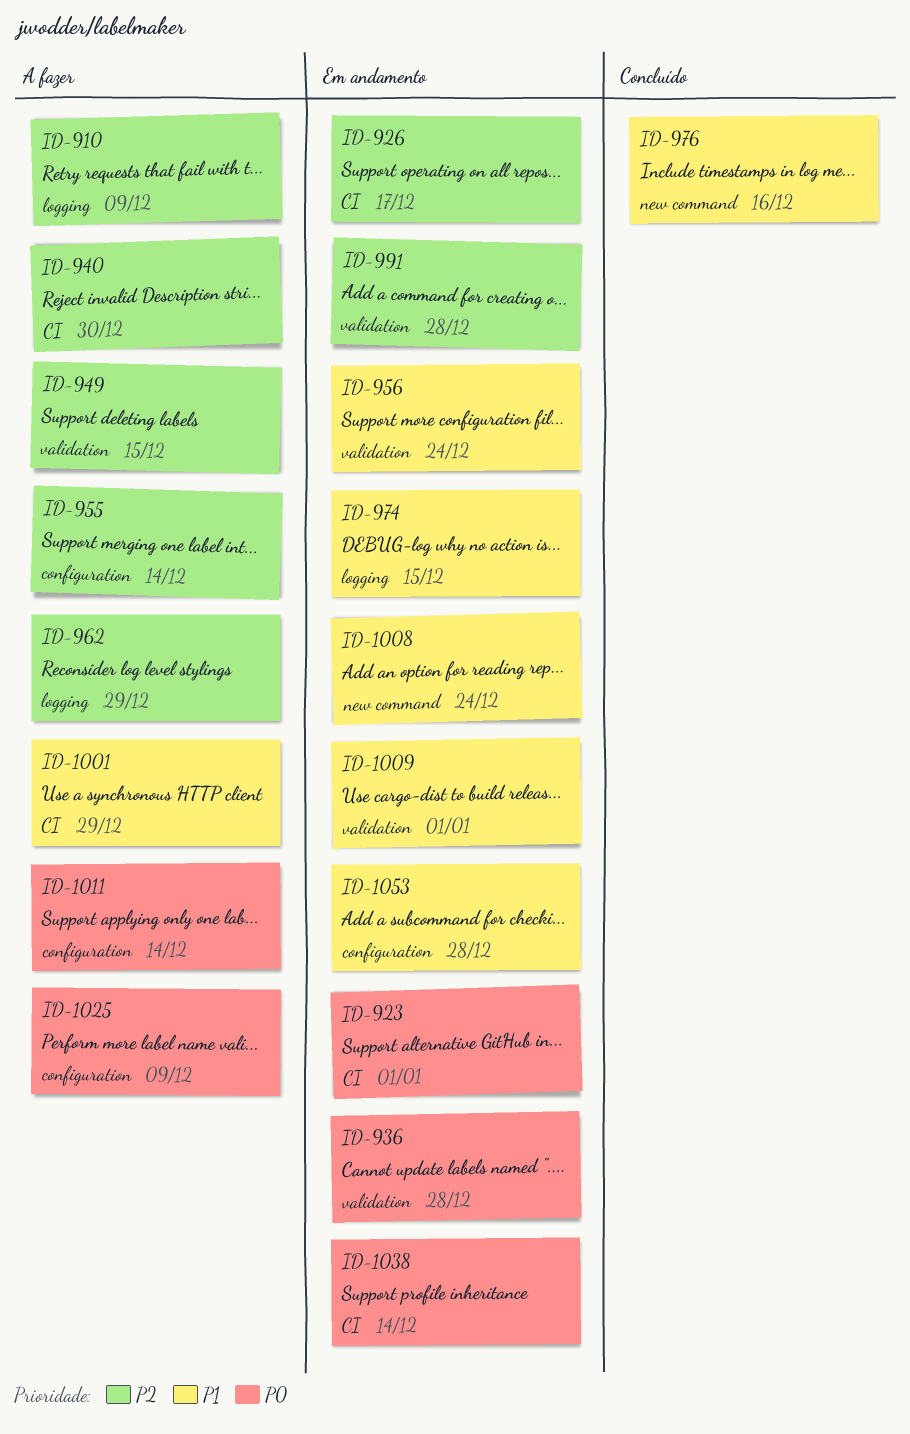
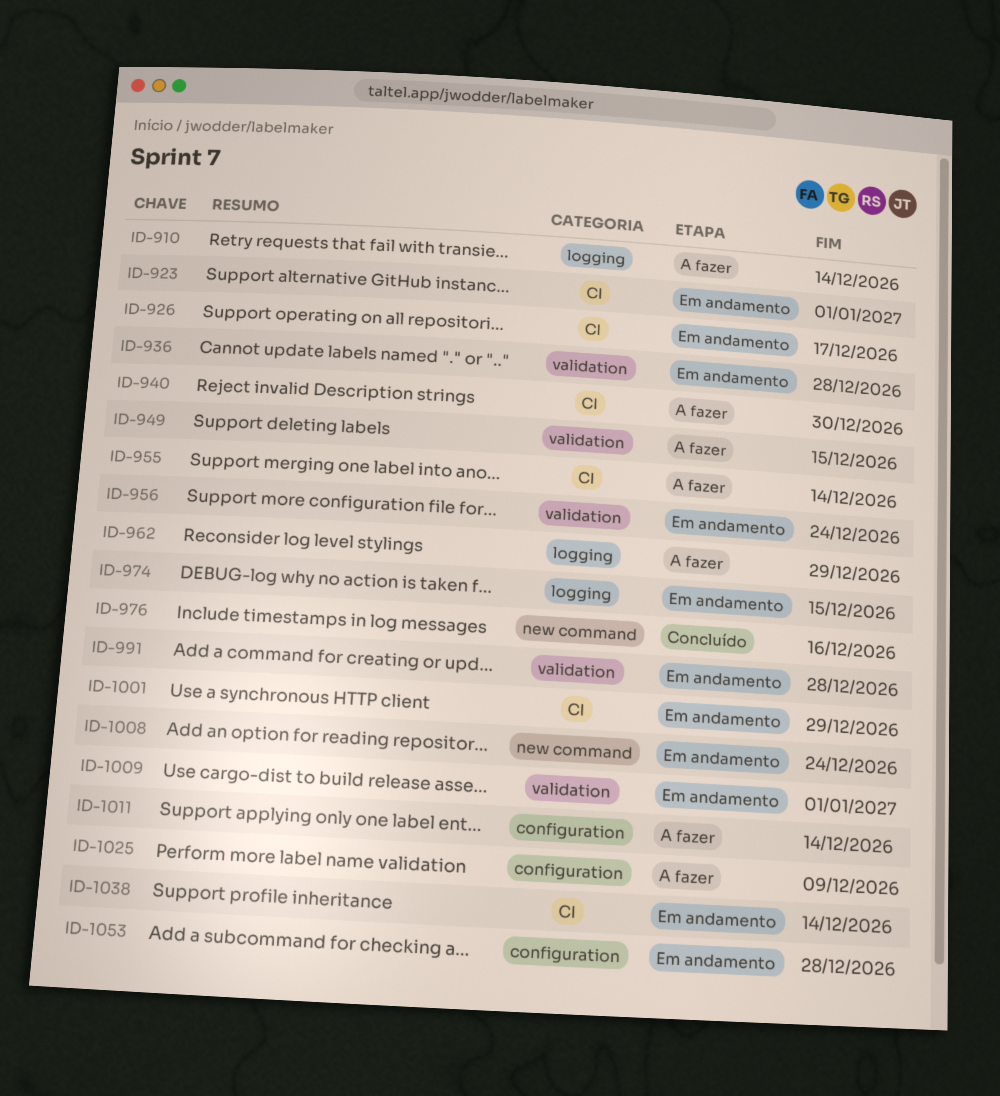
ID-910, due: Dec 9 -> Dec 14
ID-955, label: configuration -> CI
ID-1001, status: A fazer -> Em andamento

